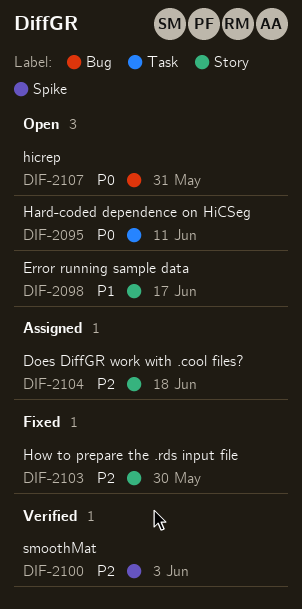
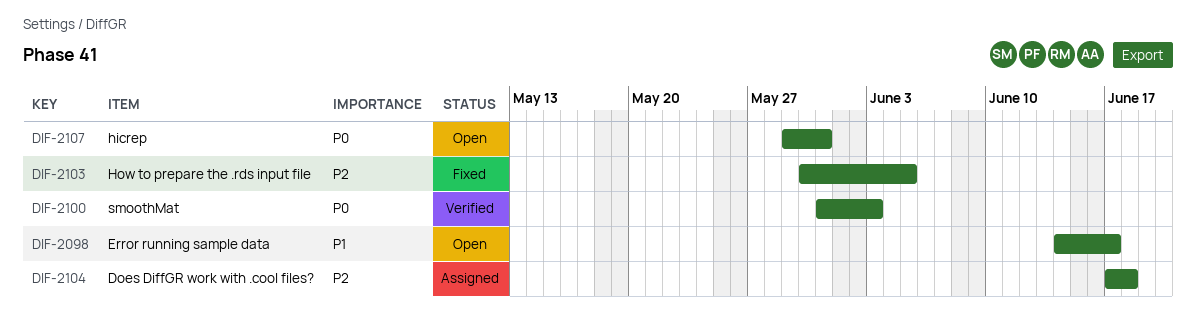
DIF-2095: present -> none
DIF-2100, priority: P2 -> P0
DIF-2103, due: May 30 -> Jun 5

